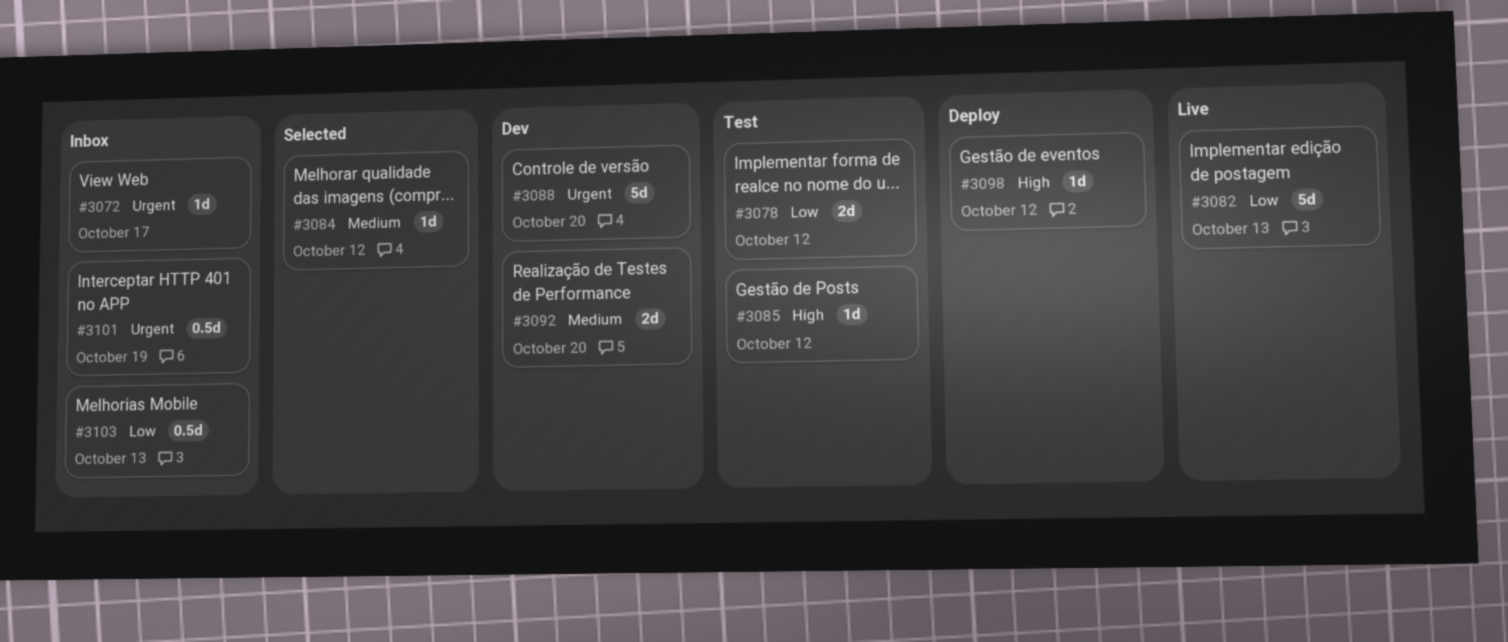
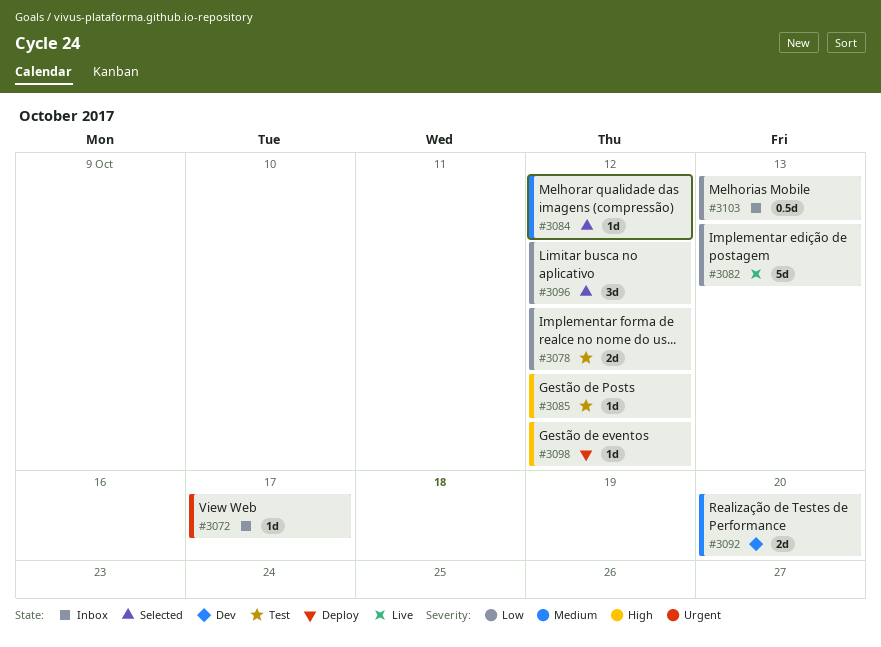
#3088: present -> none
#3096: none -> present
#3101: present -> none

